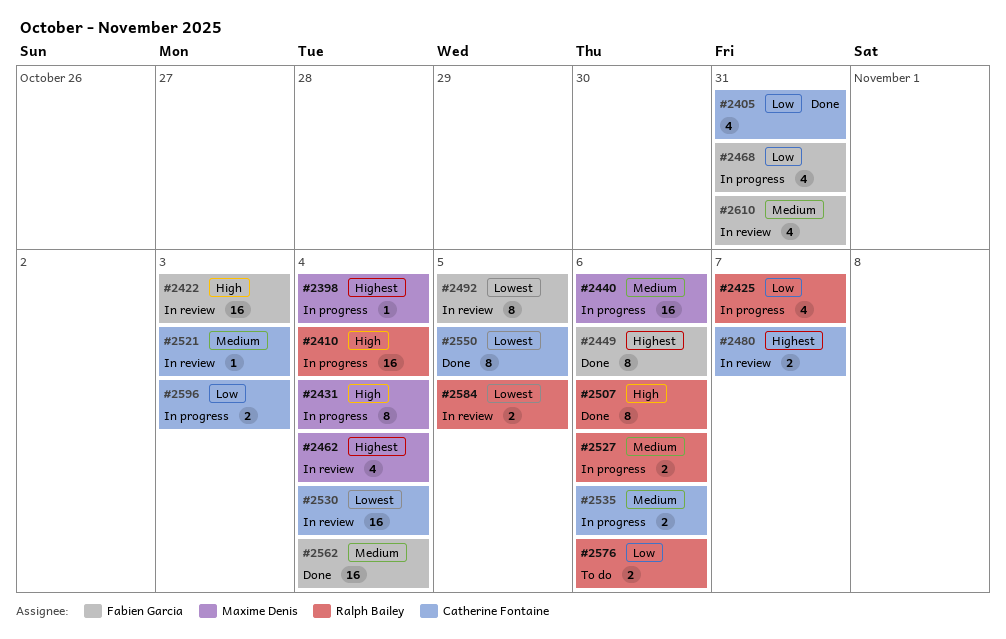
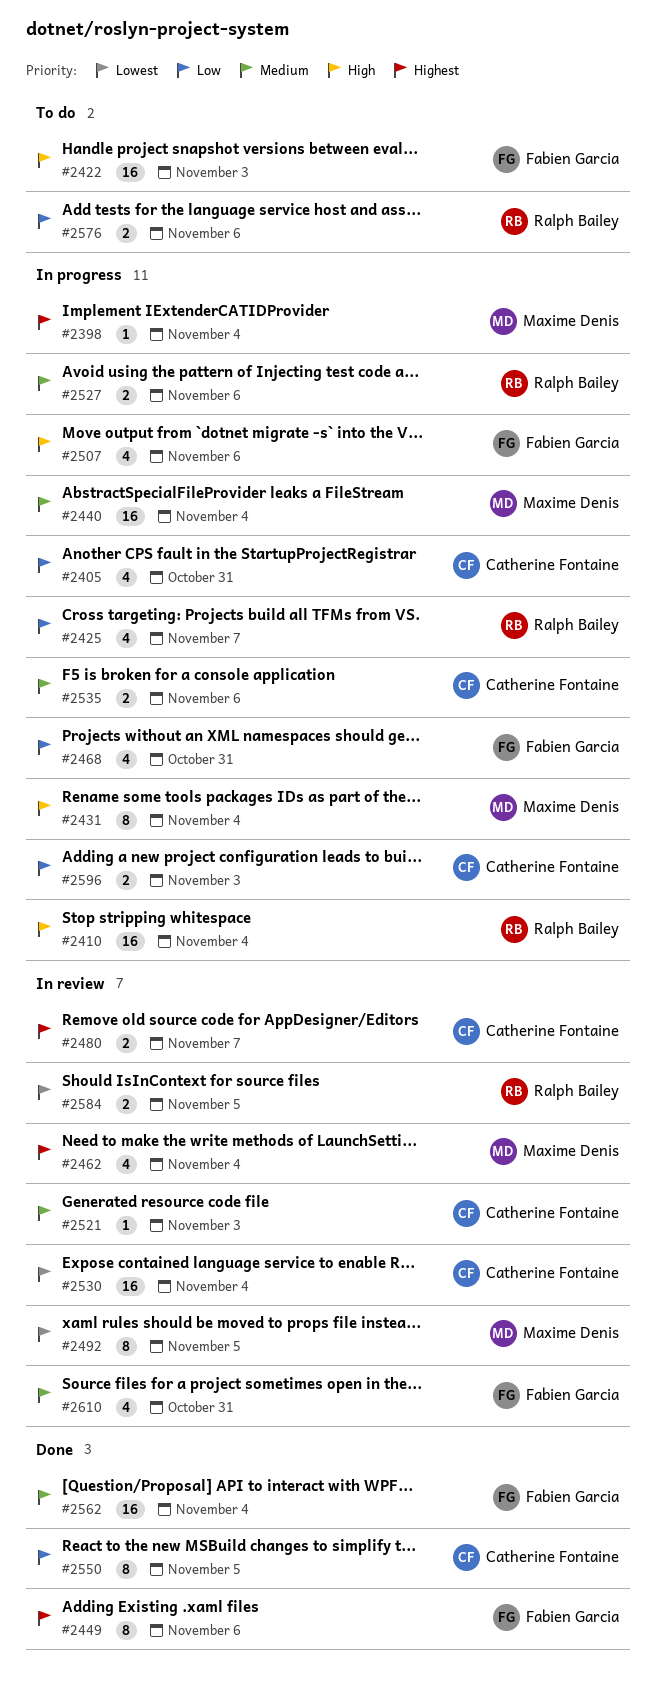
#2405, status: Done -> In progress
#2422, status: In review -> To do
#2440, due: Nov 6 -> Nov 4
#2492, owner: Fabien Garcia -> Maxime Denis
#2507, status: Done -> In progress
#2507, owner: Ralph Bailey -> Fabien Garcia
#2507, estimate: 8 -> 4
#2550, priority: Lowest -> Low

